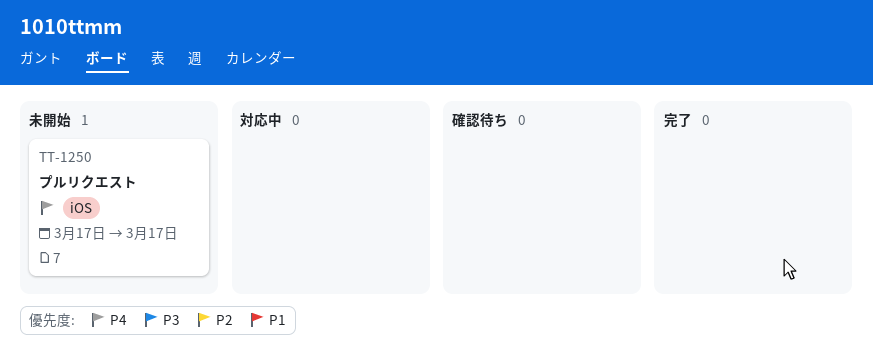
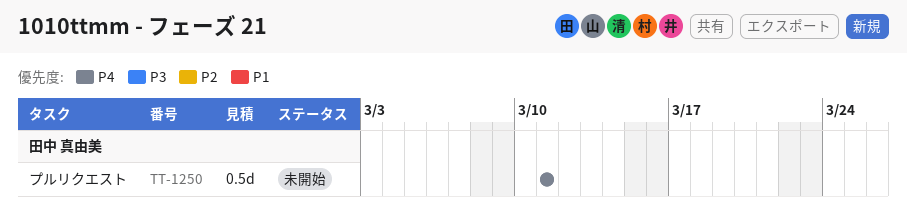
TT-1250, start: Mar 17 -> Mar 11
TT-1250, due: Mar 17 -> Mar 11

